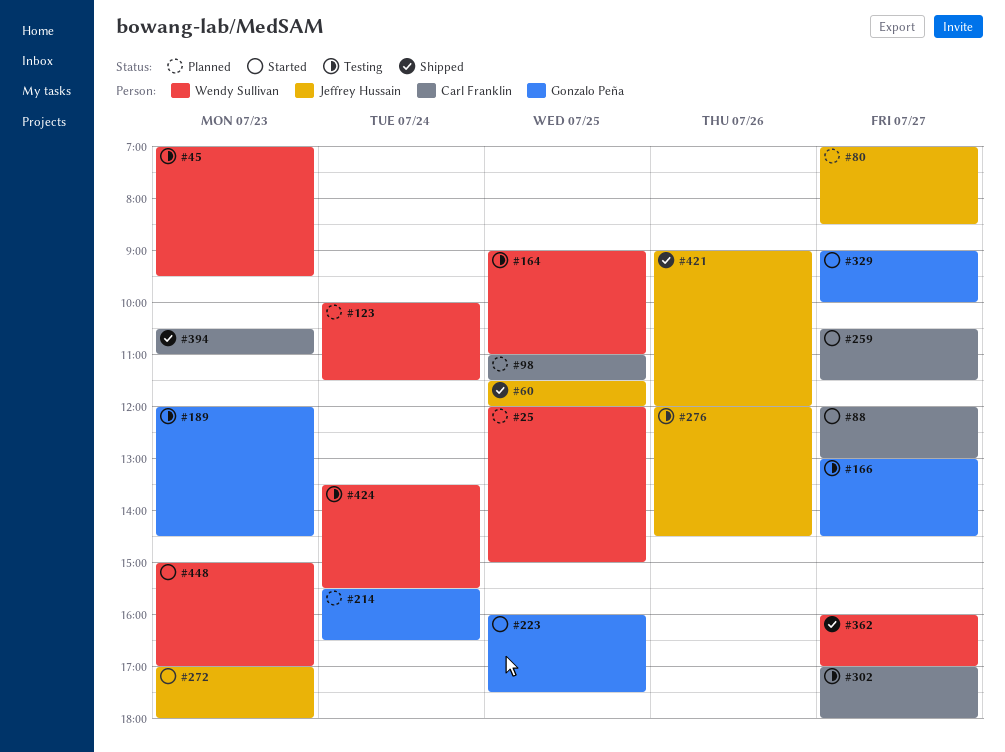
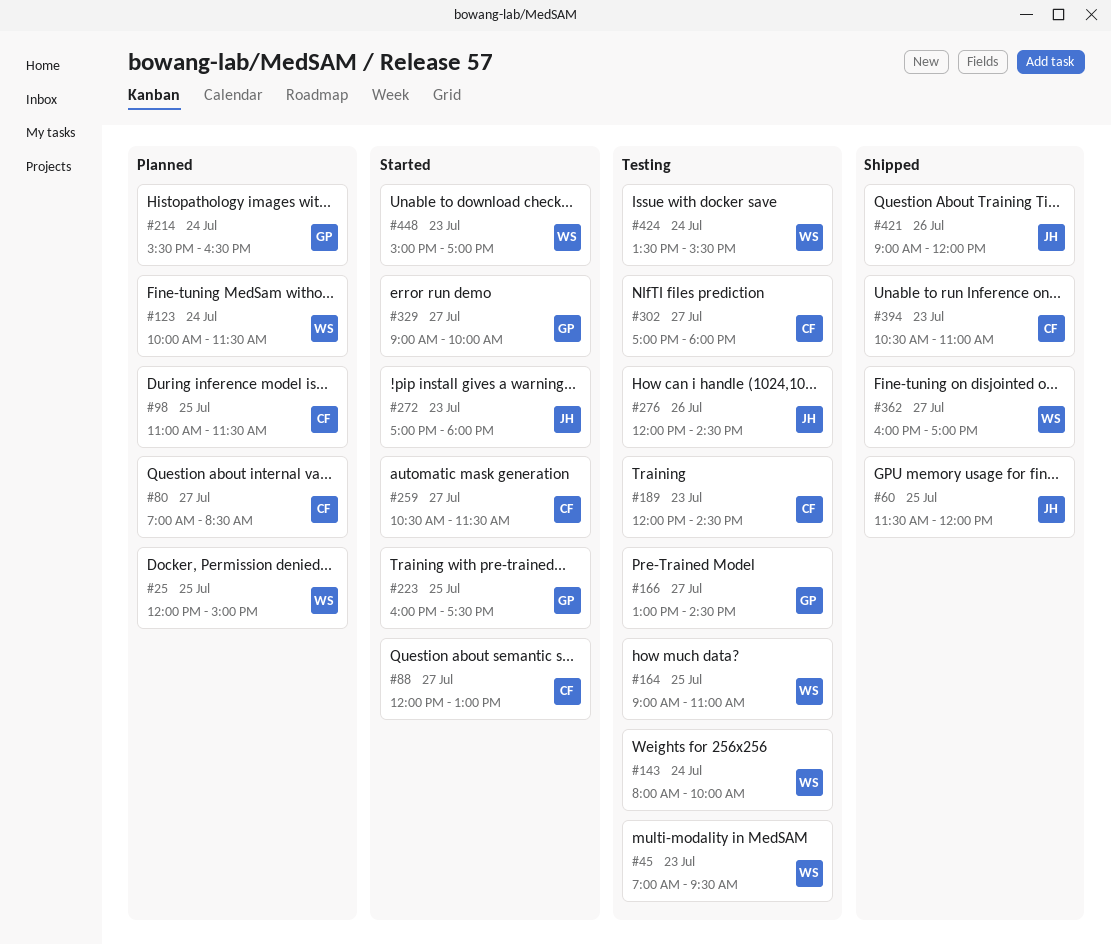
#80, owner: Jeffrey Hussain -> Carl Franklin
#143: none -> present
#189, owner: Gonzalo Peña -> Carl Franklin

